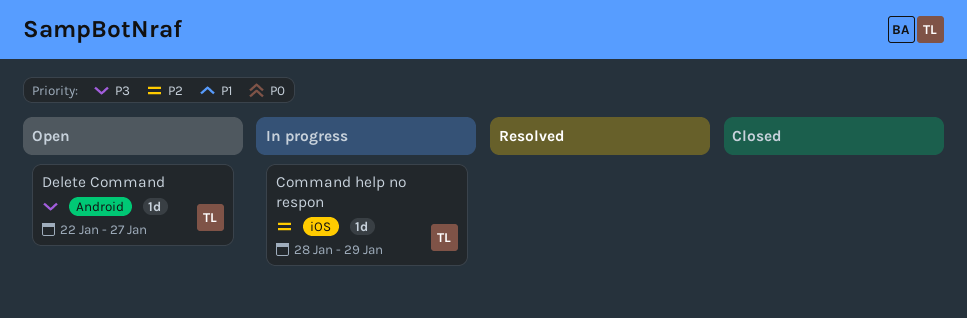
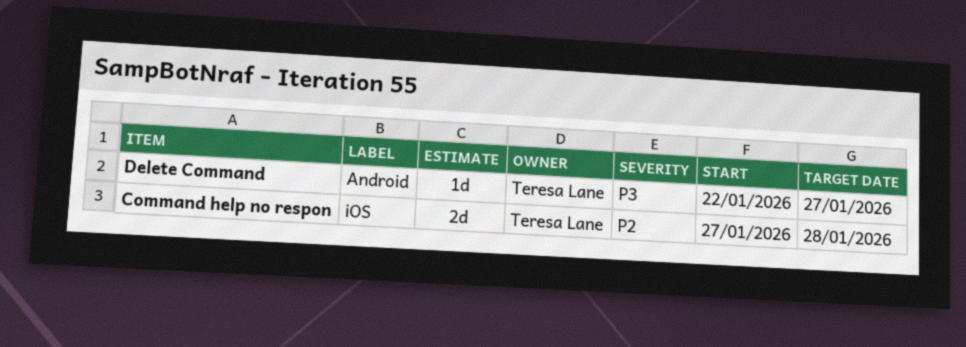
Command help no respon, estimate: 1d -> 2d
Command help no respon, start: Jan 28 -> Jan 27
Command help no respon, due: Jan 29 -> Jan 28

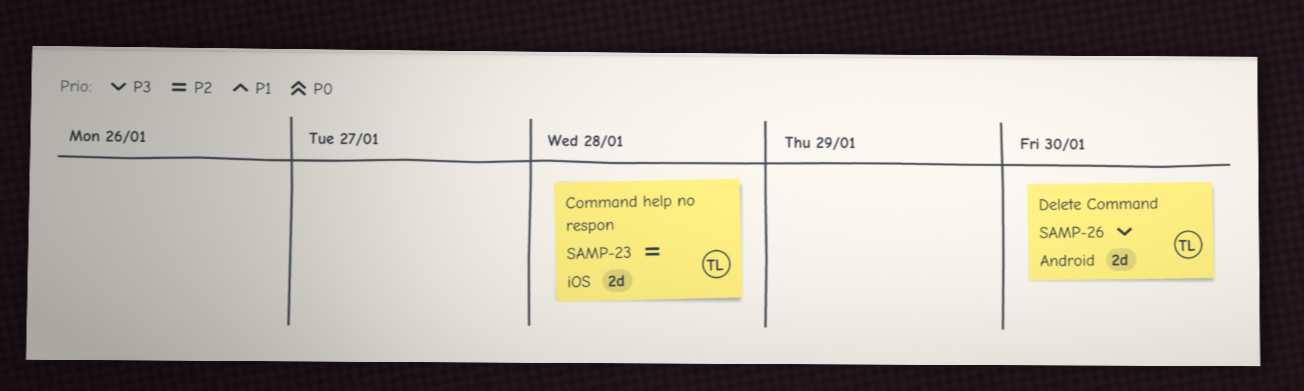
Delete Command, estimate: 1d -> 2d
Delete Command, due: Jan 27 -> Jan 30

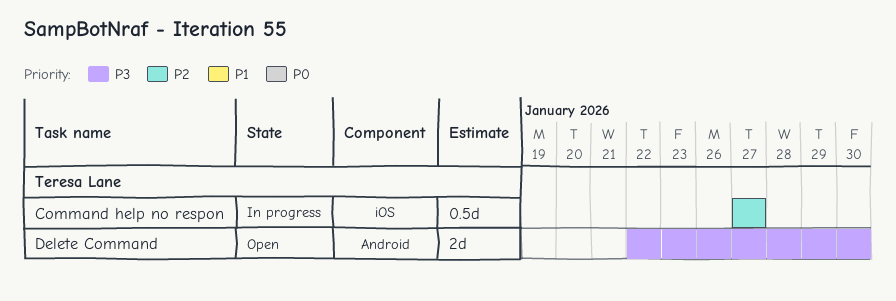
Command help no respon, estimate: 2d -> 0.5d
Command help no respon, due: Jan 28 -> Jan 27

